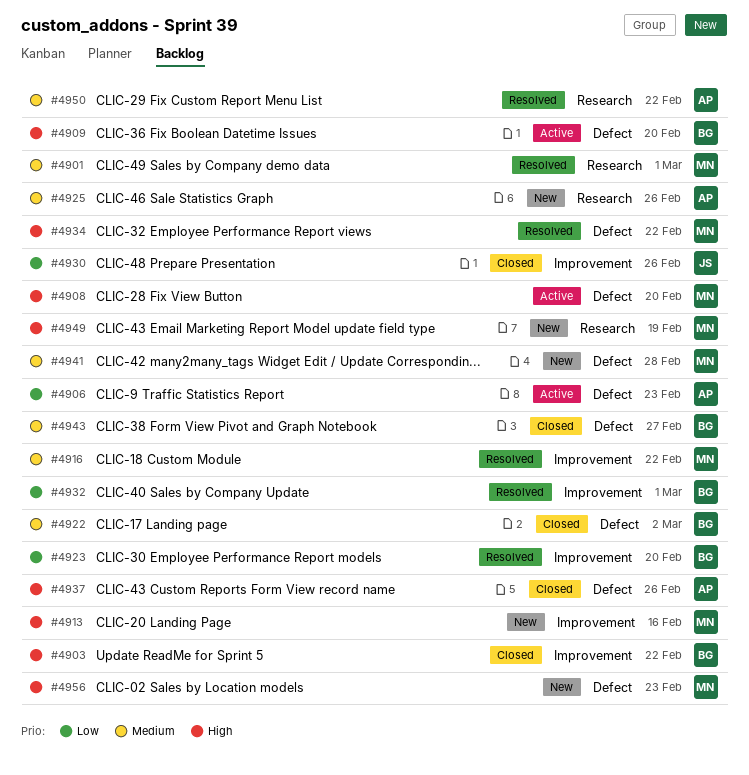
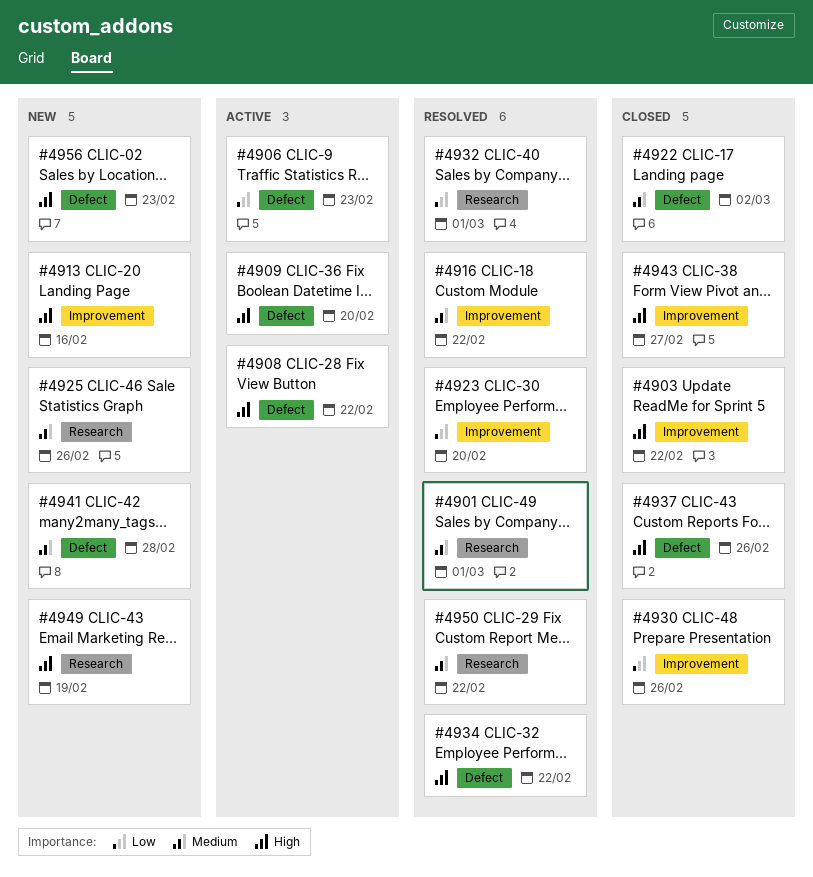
#4908, due: Feb 20 -> Feb 22
#4932, label: Improvement -> Research
#4943, priority: Medium -> High
#4943, label: Defect -> Improvement

